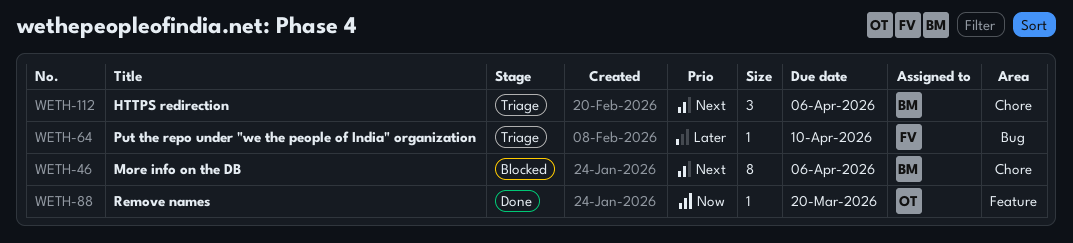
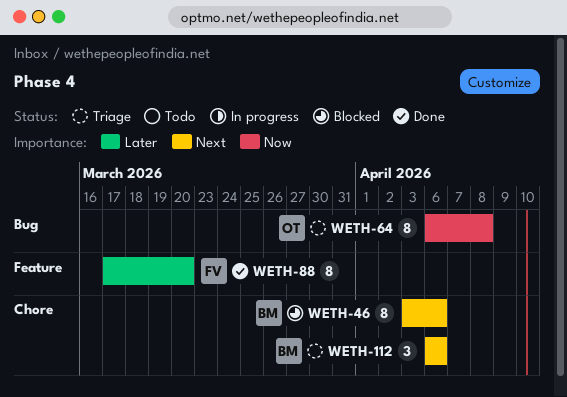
WETH-64, owner: FV -> OT
WETH-64, priority: Later -> Now
WETH-64, estimate: 1 -> 8
WETH-64, due: Apr 10 -> Apr 8
WETH-88, owner: OT -> FV
WETH-88, priority: Now -> Later
WETH-88, estimate: 1 -> 8

